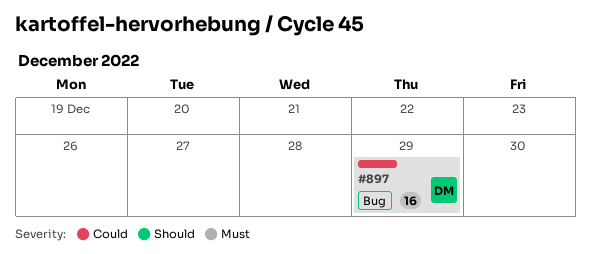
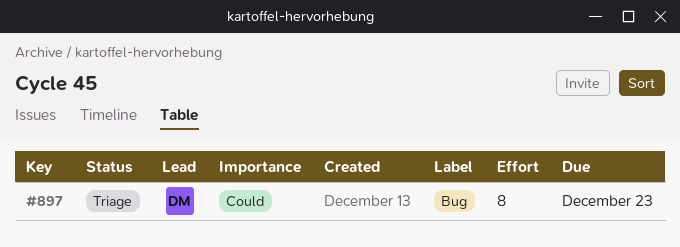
#897, estimate: 16 -> 8
#897, due: Dec 29 -> Dec 23

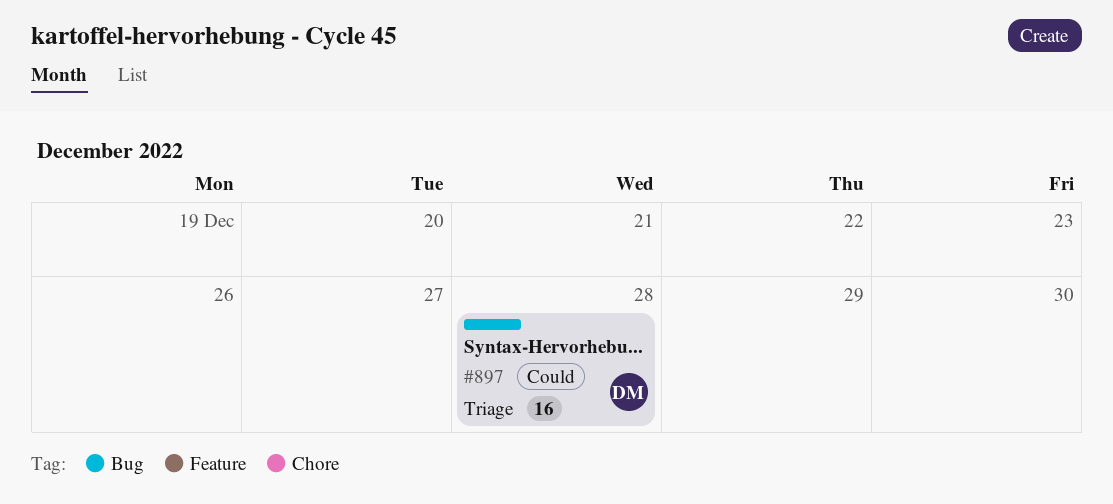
#897, estimate: 8 -> 16
#897, due: Dec 23 -> Dec 28

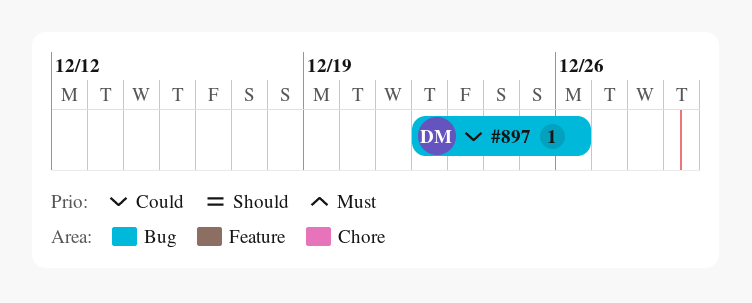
#897, estimate: 16 -> 1
#897, due: Dec 28 -> Dec 26

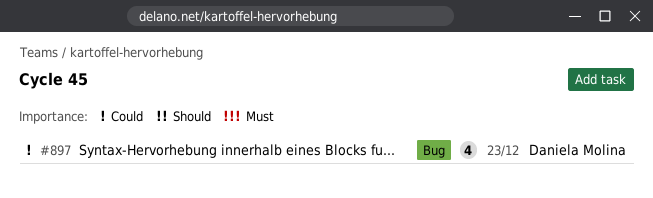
#897, estimate: 1 -> 4
#897, due: Dec 26 -> Dec 23

